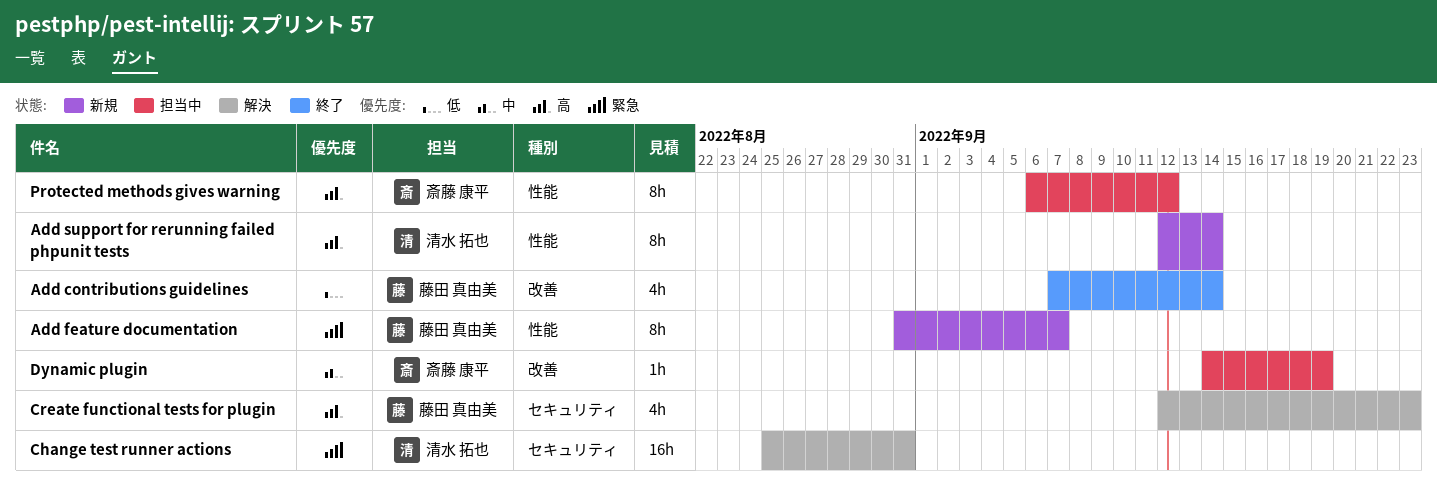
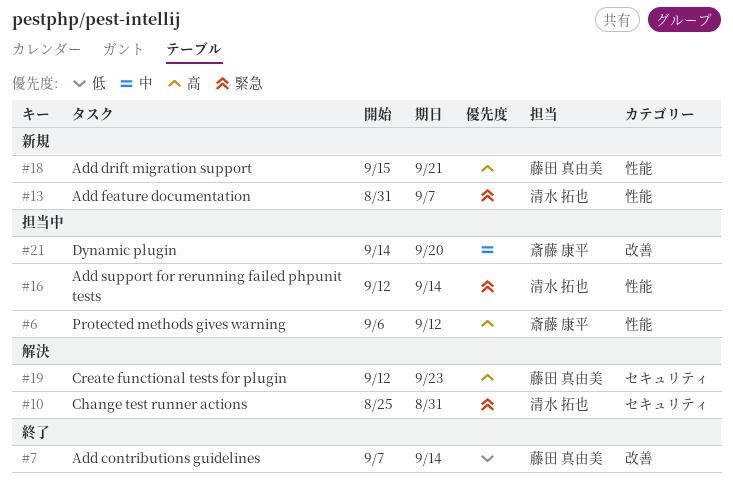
Add drift migration support: none -> present
Add feature documentation, owner: 藤田 真由美 -> 清水 拓也
Add support for rerunning failed phpunit tests, status: 新規 -> 担当中
Add support for rerunning failed phpunit tests, priority: 高 -> 緊急
Dynamic plugin, due: Sep 19 -> Sep 20

